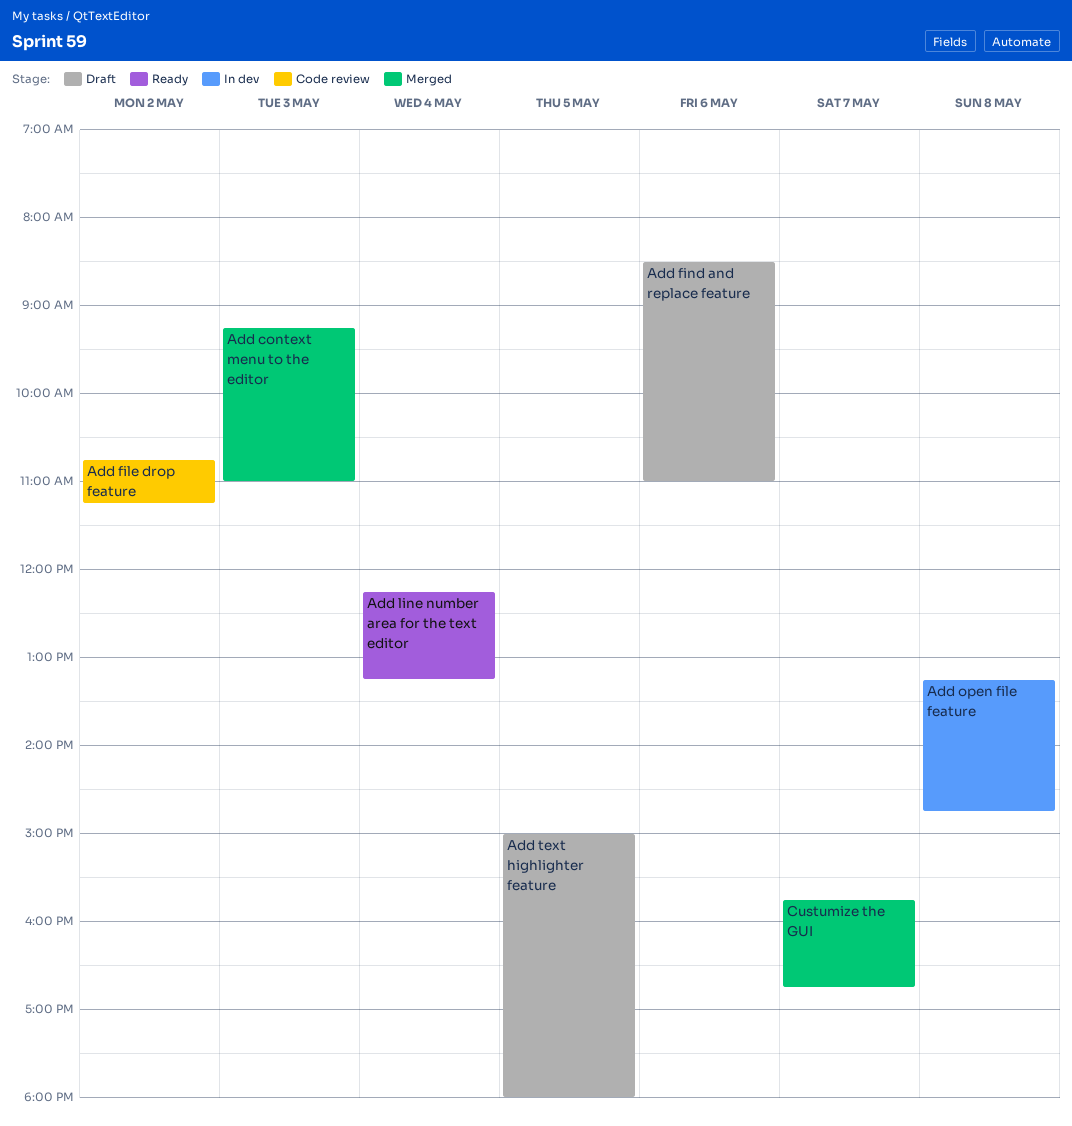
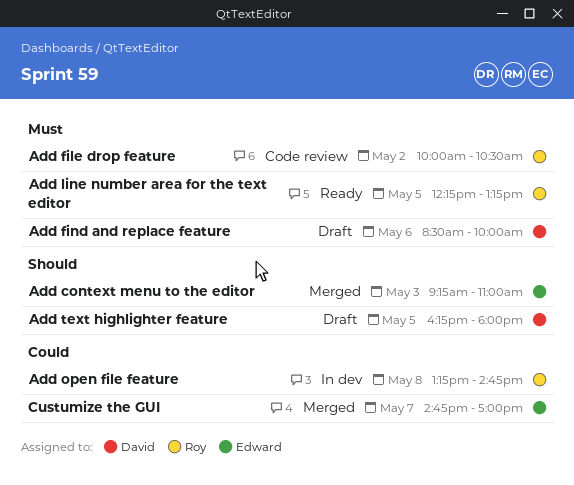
Add file drop feature, begins: 10:45 -> 10:00
Add file drop feature, ends: 11:15 -> 10:30
Add find and replace feature, ends: 11:00 -> 10:00
Add line number area for the text editor, day: May 4 -> May 5
Add text highlighter feature, begins: 15:00 -> 16:15
Custumize the GUI, begins: 15:45 -> 14:45
Custumize the GUI, ends: 16:45 -> 17:00

